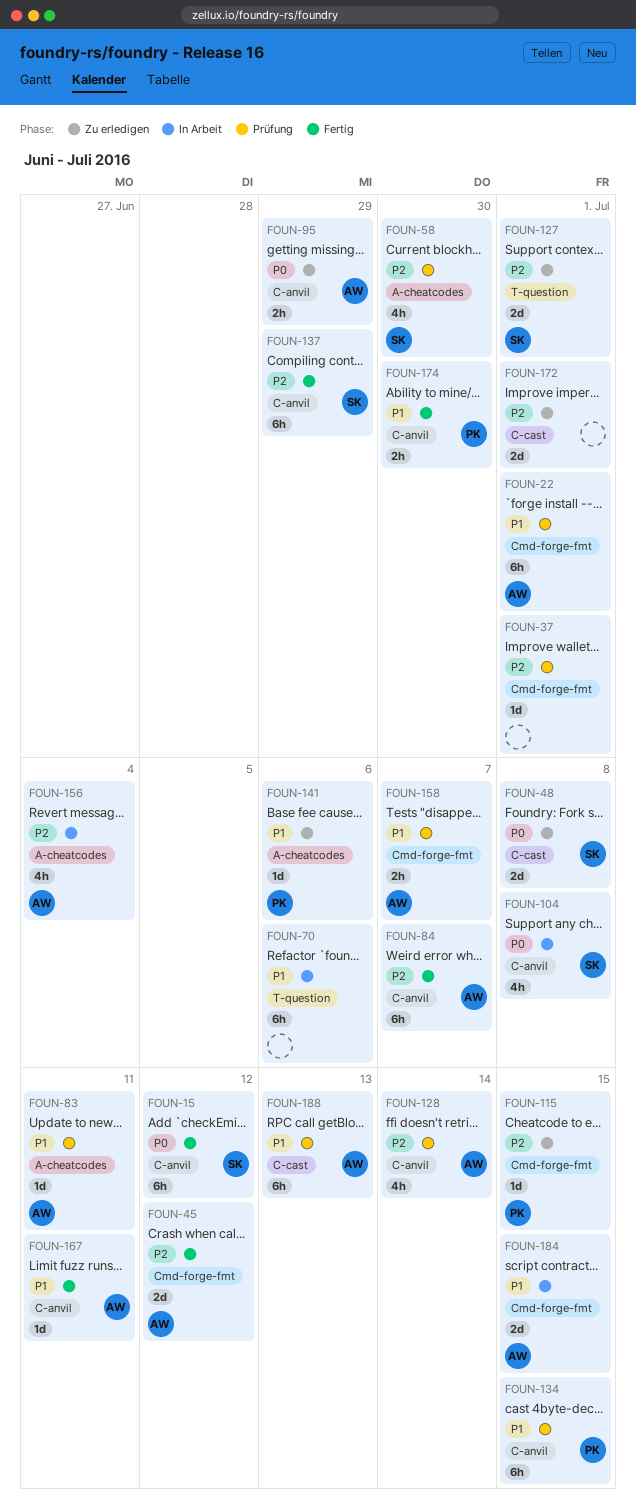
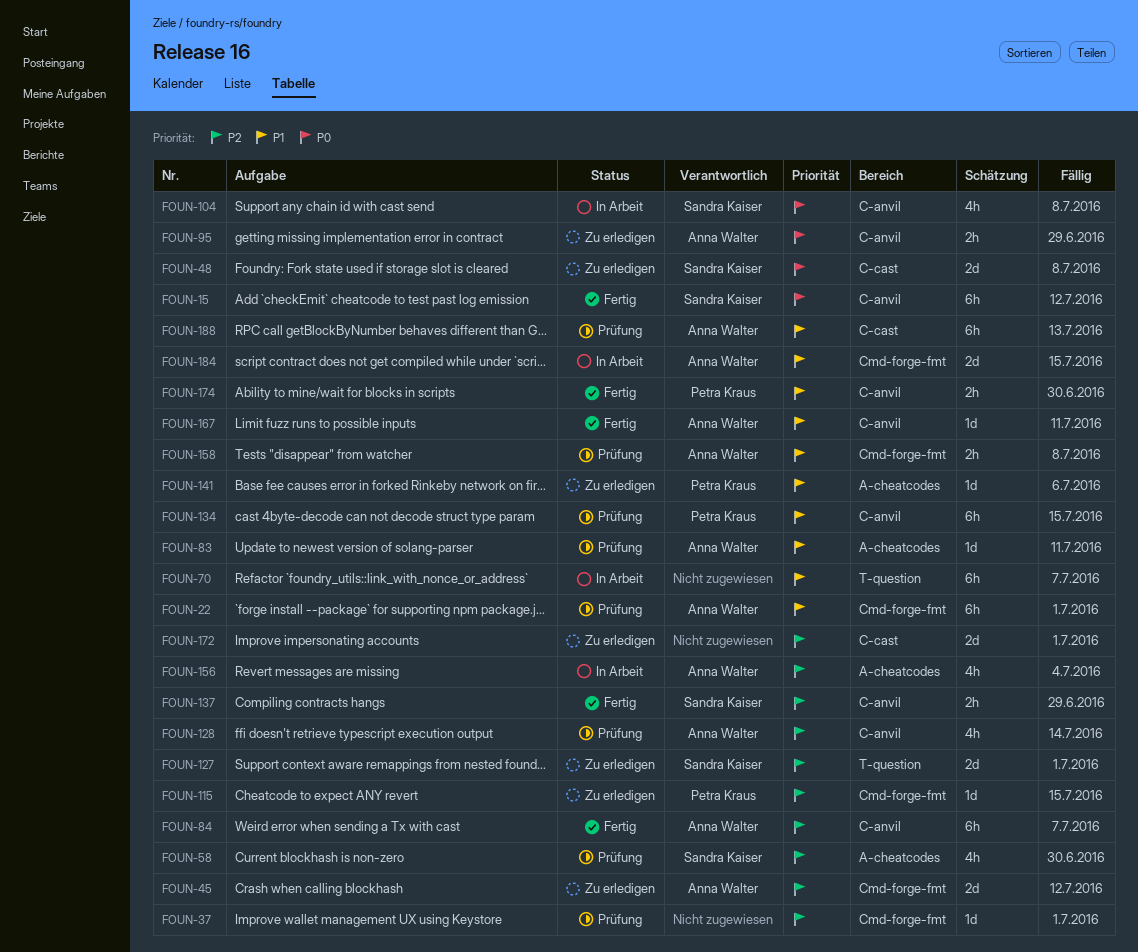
FOUN-45, status: Fertig -> Zu erledigen
FOUN-70, due: Jul 6 -> Jul 7
FOUN-137, estimate: 6h -> 2h
FOUN-158, due: Jul 7 -> Jul 8

